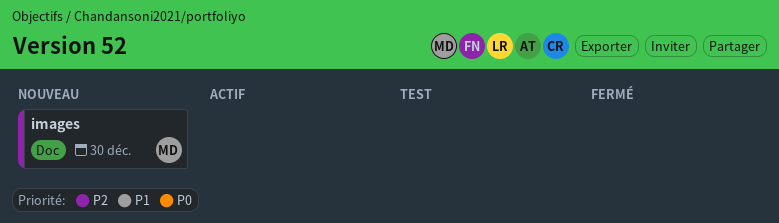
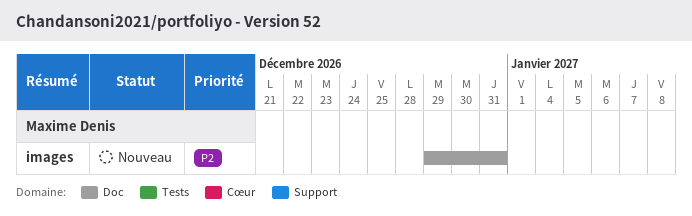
images, due: Dec 30 -> Dec 31

